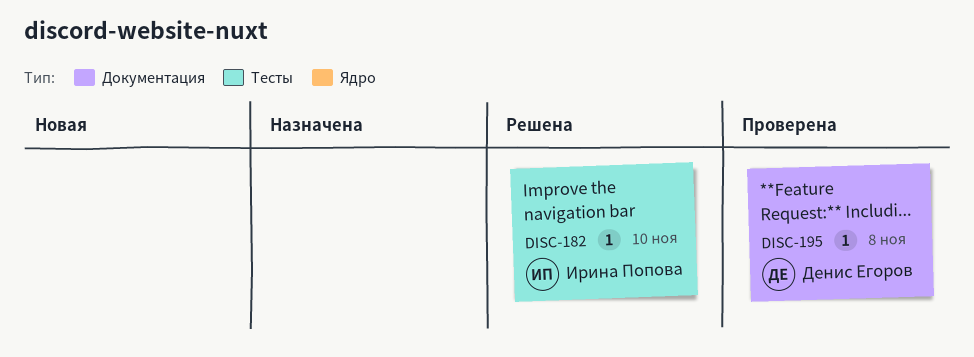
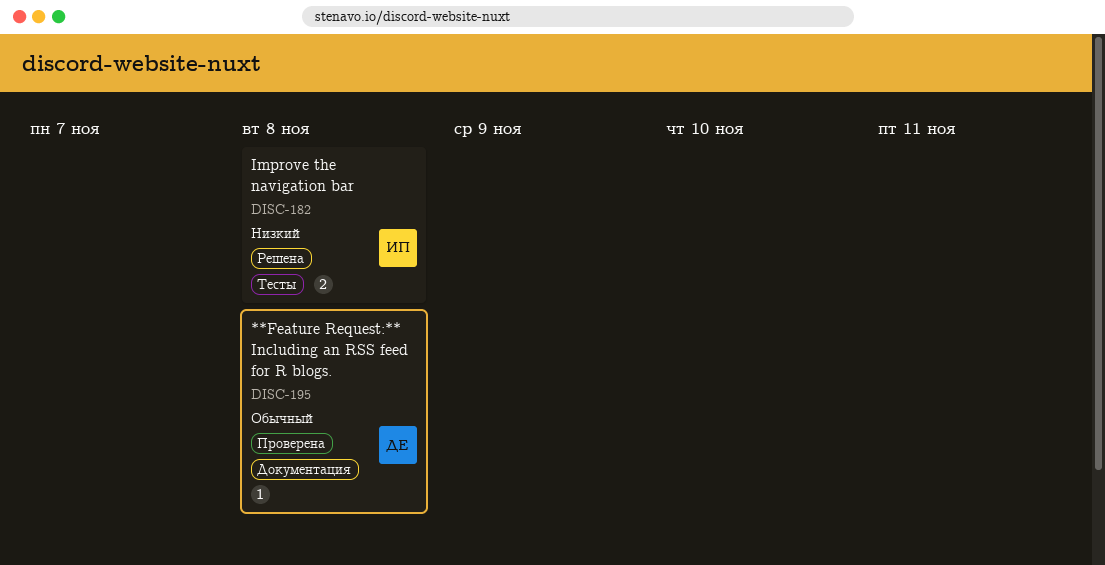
DISC-182, estimate: 1 -> 2
DISC-182, due: Nov 10 -> Nov 8

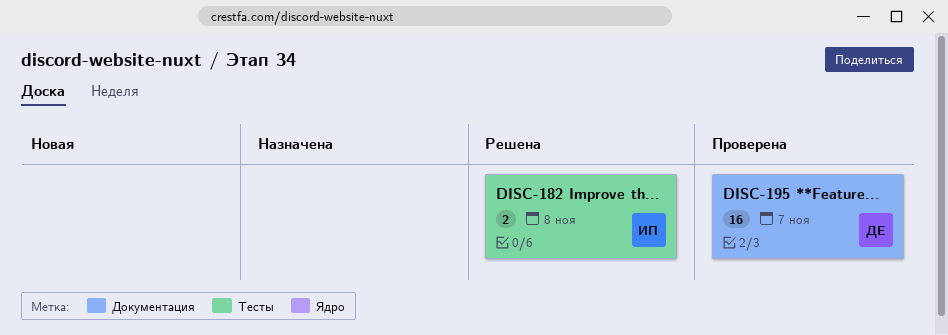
DISC-195, estimate: 1 -> 16
DISC-195, due: Nov 8 -> Nov 7

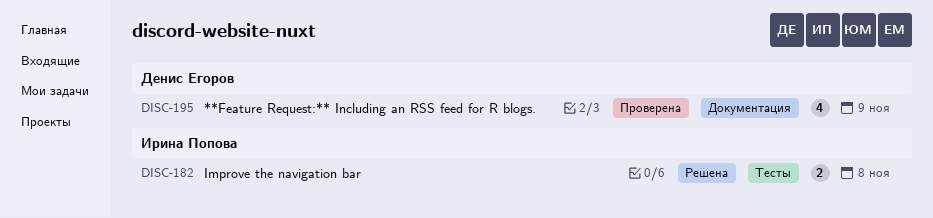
DISC-195, estimate: 16 -> 4
DISC-195, due: Nov 7 -> Nov 9

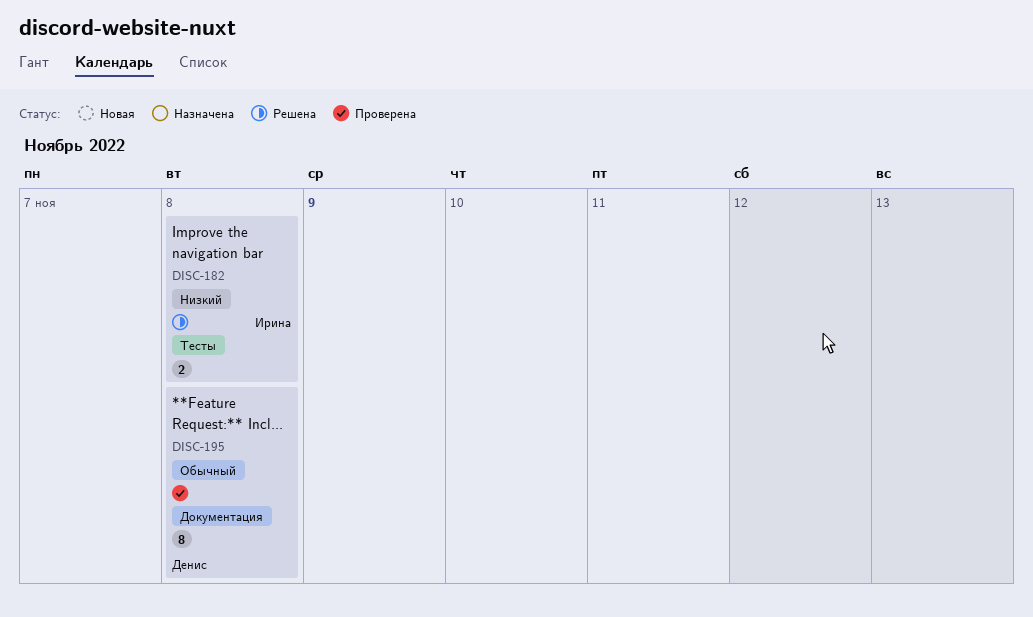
DISC-195, estimate: 4 -> 8
DISC-195, due: Nov 9 -> Nov 8

